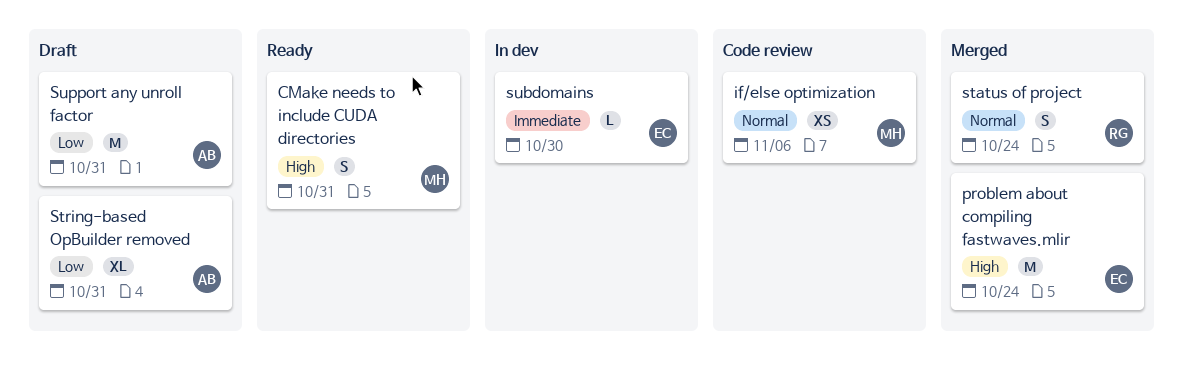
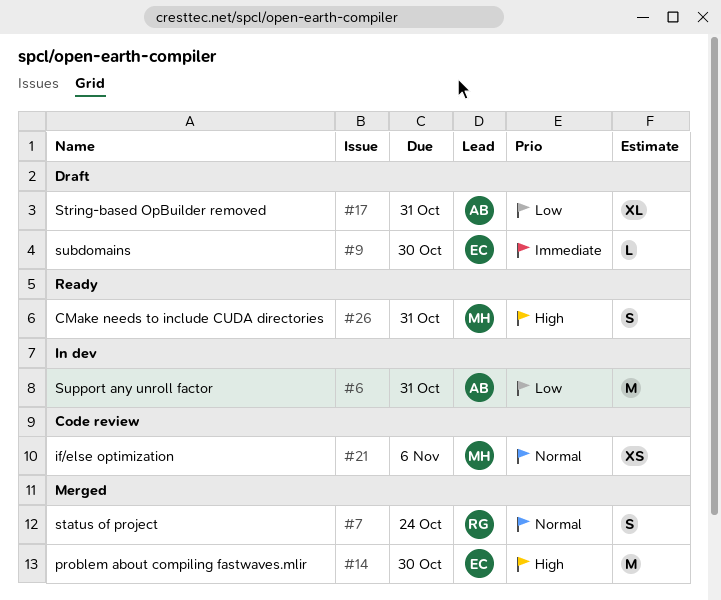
problem about compiling fastwaves.mlir, due: Oct 24 -> Oct 30
subdomains, status: In dev -> Draft
Support any unroll factor, status: Draft -> In dev

